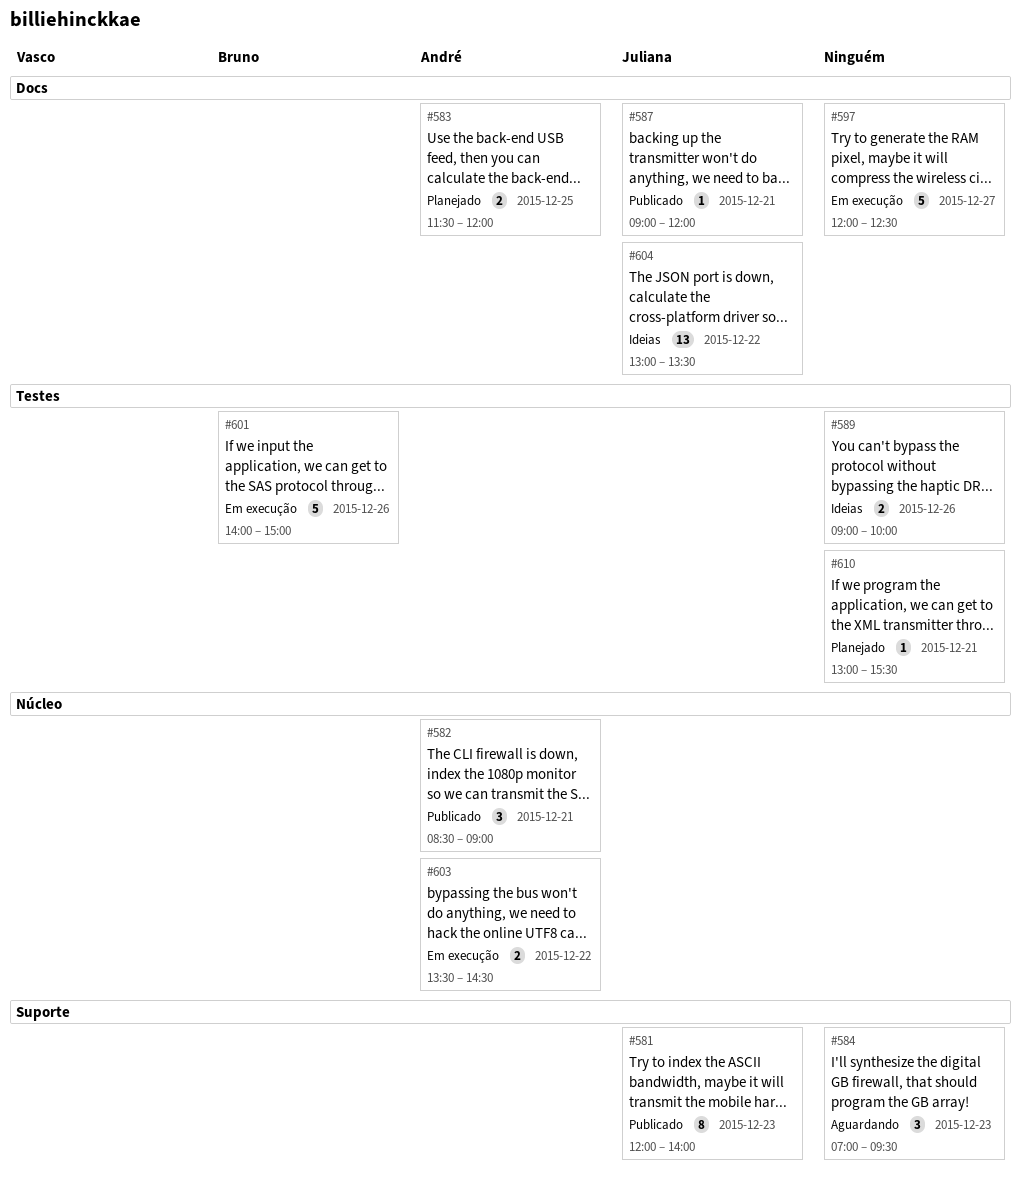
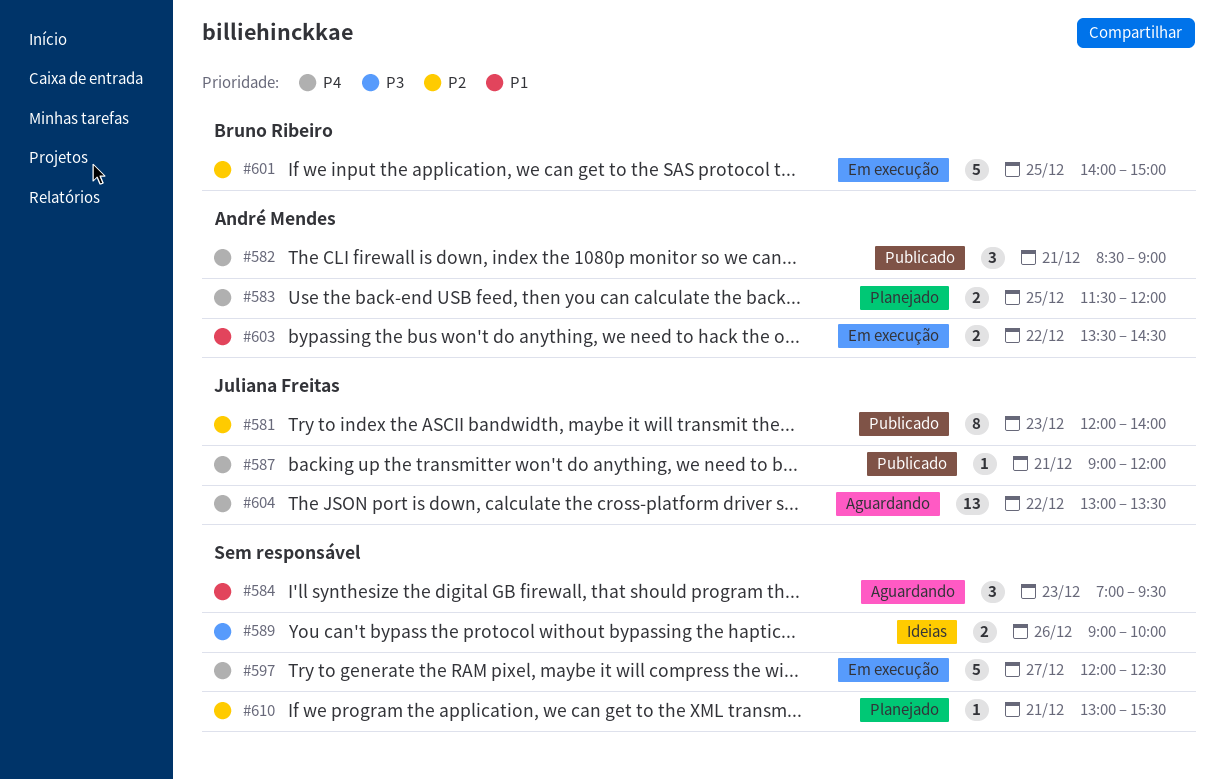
#601, day: Dec 26 -> Dec 25
#604, status: Ideias -> Aguardando

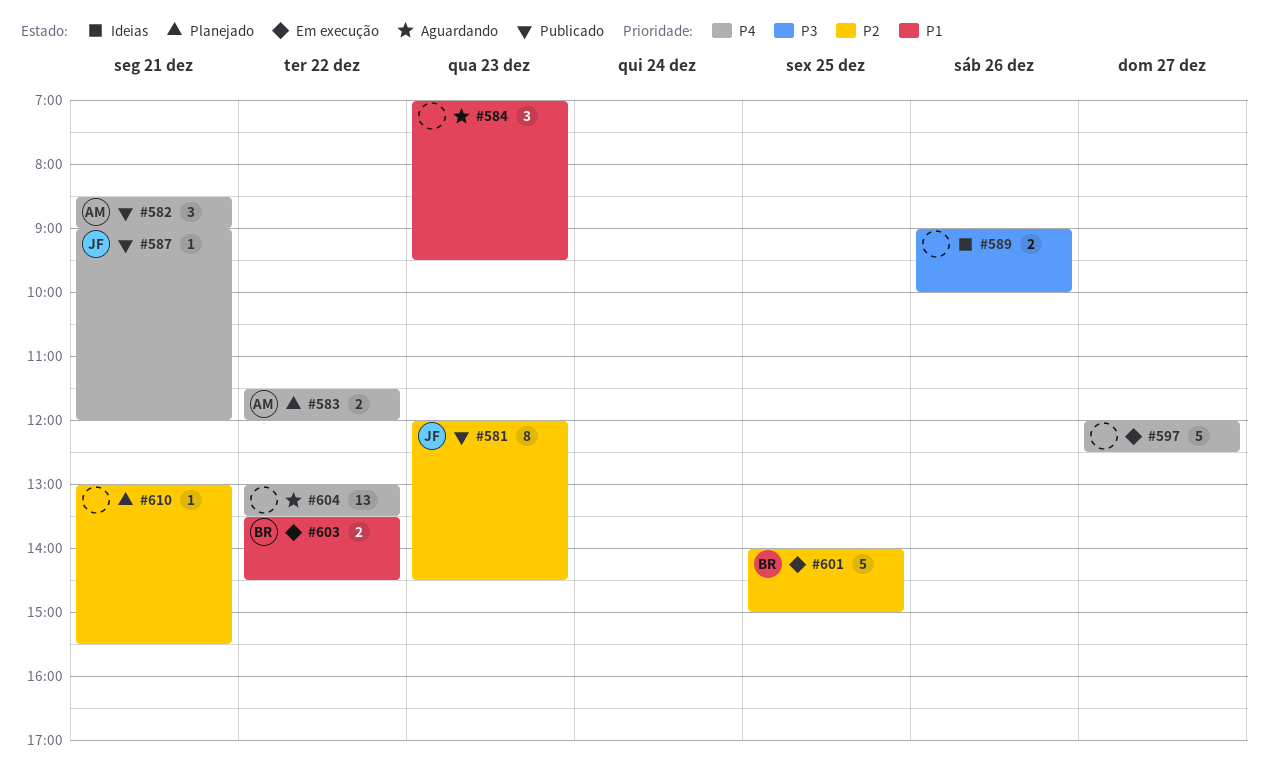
#581, ends: 14:00 -> 14:30
#583, day: Dec 25 -> Dec 22
#603, owner: André Mendes -> Bruno Ribeiro
#604, owner: Juliana Freitas -> none

